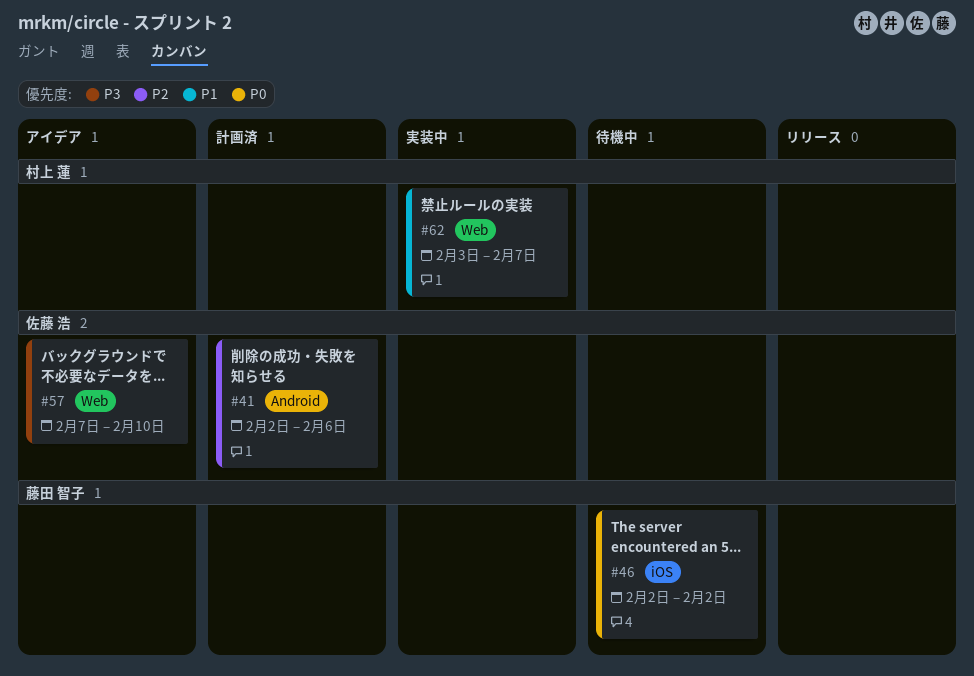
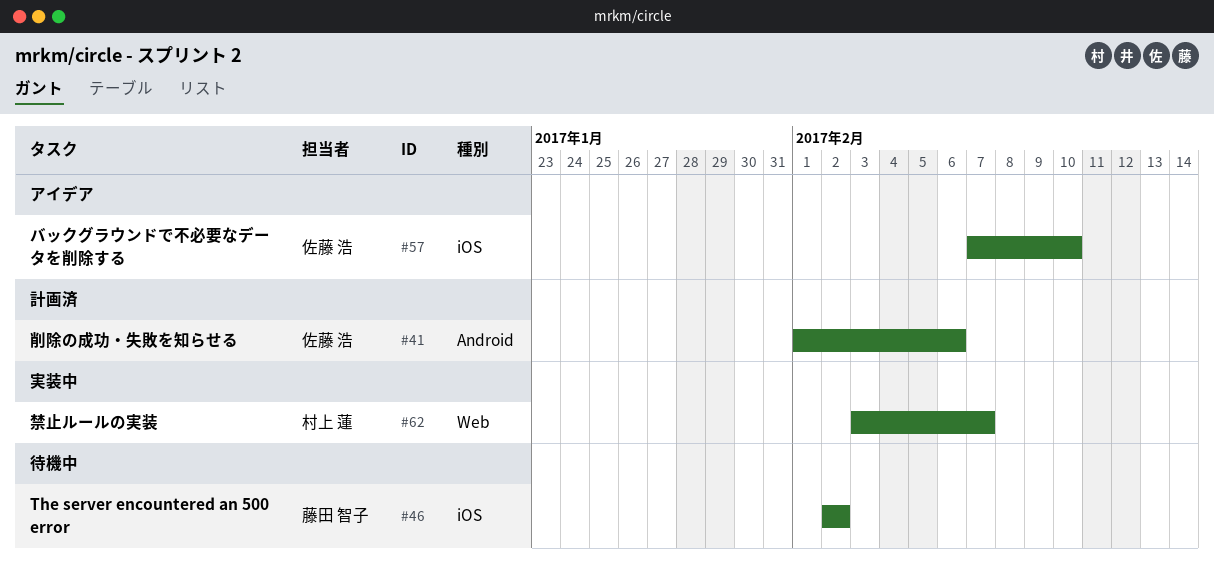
#41, start: Feb 2 -> Feb 1
#57, label: Web -> iOS

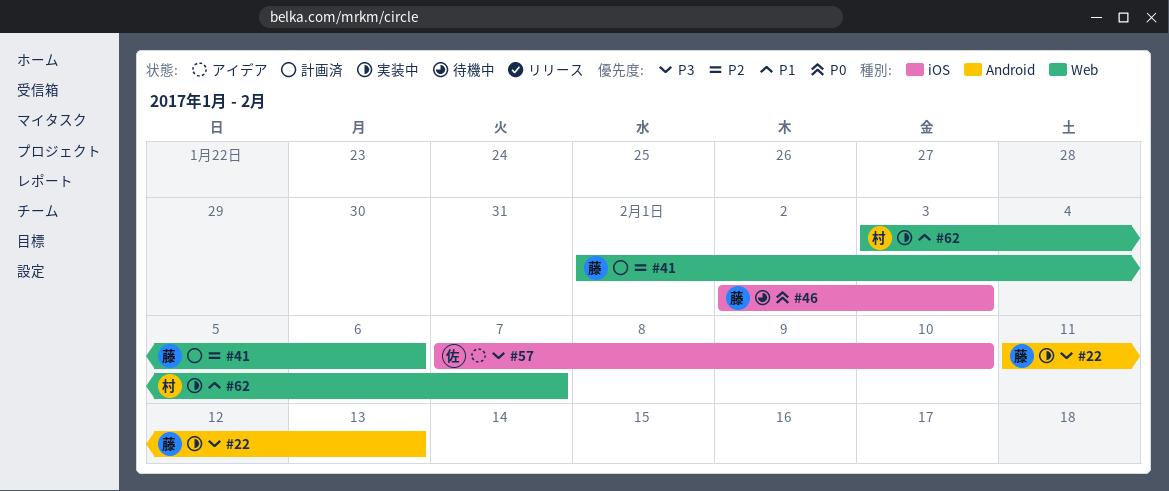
#22: none -> present
#41, owner: 佐藤 浩 -> 藤田 智子
#41, label: Android -> Web
#46, due: Feb 2 -> Feb 3

